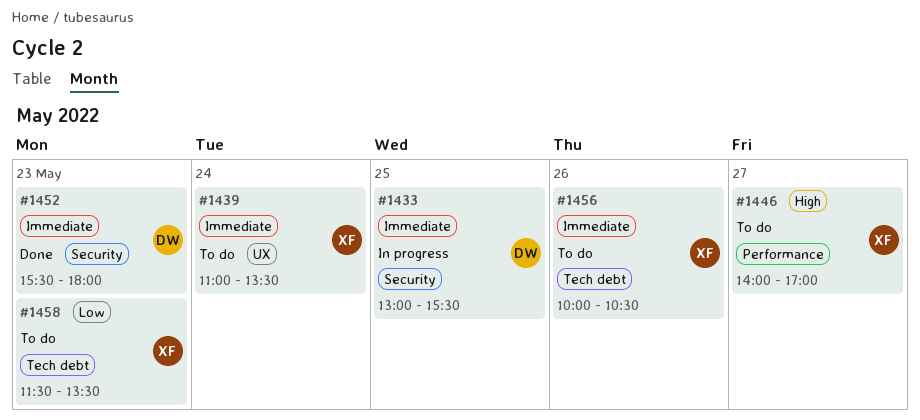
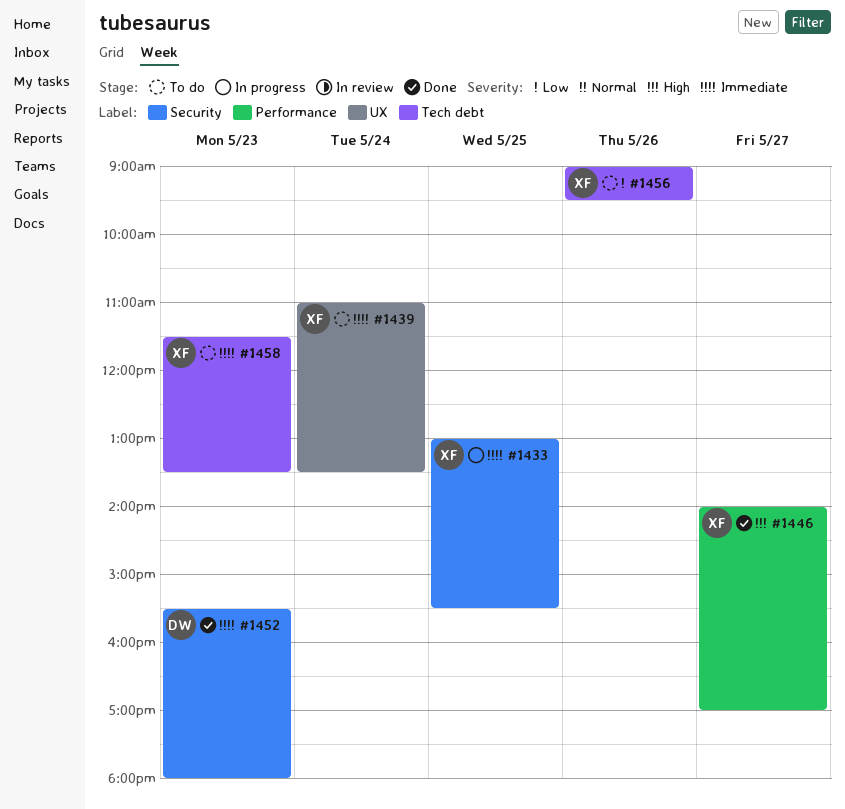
#1433, owner: DW -> XF
#1446, status: To do -> Done
#1456, priority: Immediate -> Low
#1456, begins: 10:00 -> 09:00
#1456, ends: 10:30 -> 09:30
#1458, priority: Low -> Immediate

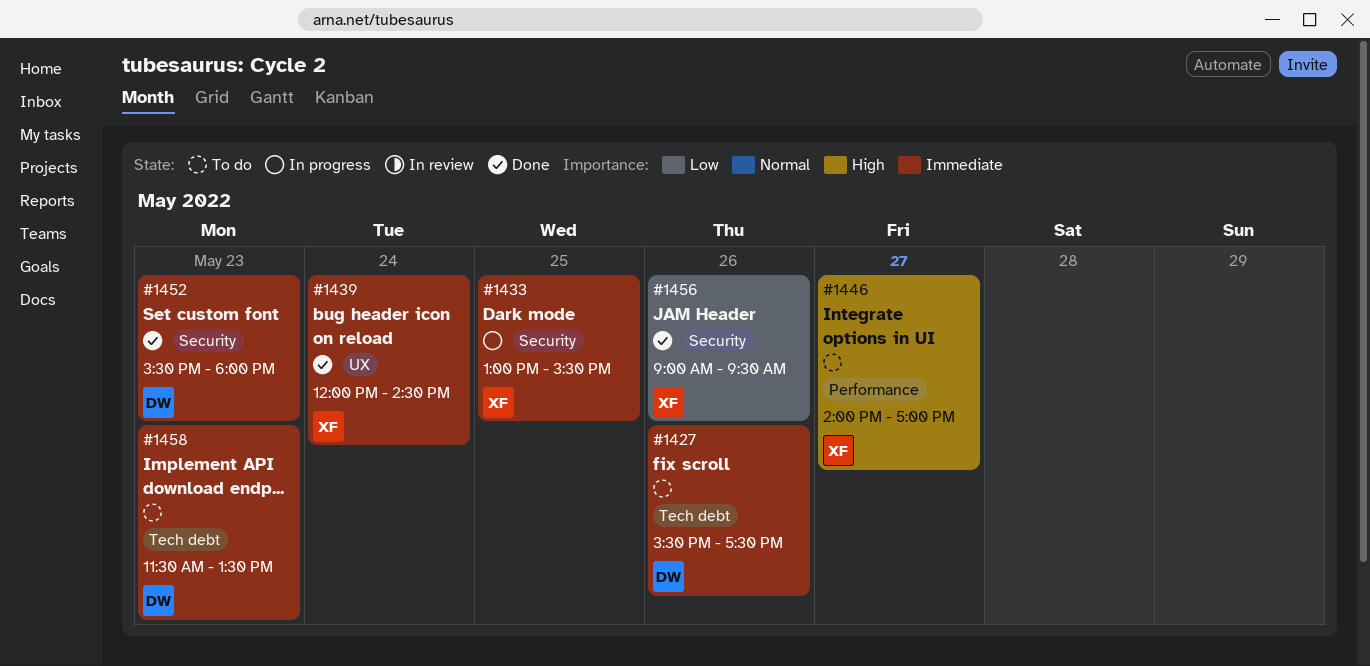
#1427: none -> present
#1439, status: To do -> Done
#1439, begins: 11:00 -> 12:00
#1439, ends: 13:30 -> 14:30
#1446, status: Done -> To do
#1456, status: To do -> Done
#1456, label: Tech debt -> Security
#1458, owner: XF -> DW

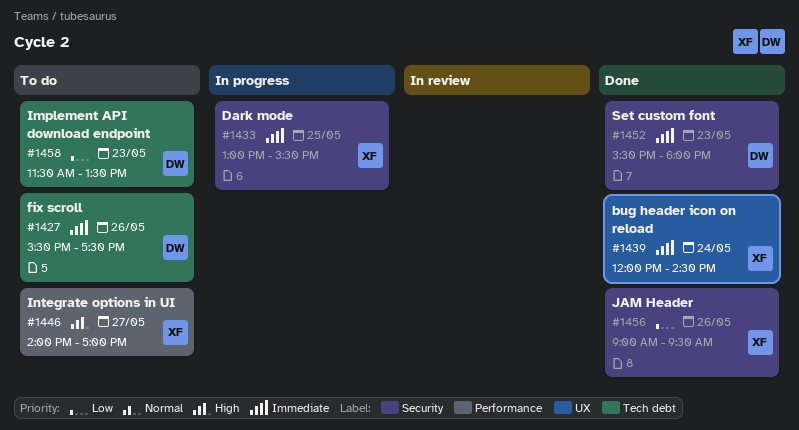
#1458, priority: Immediate -> Low

